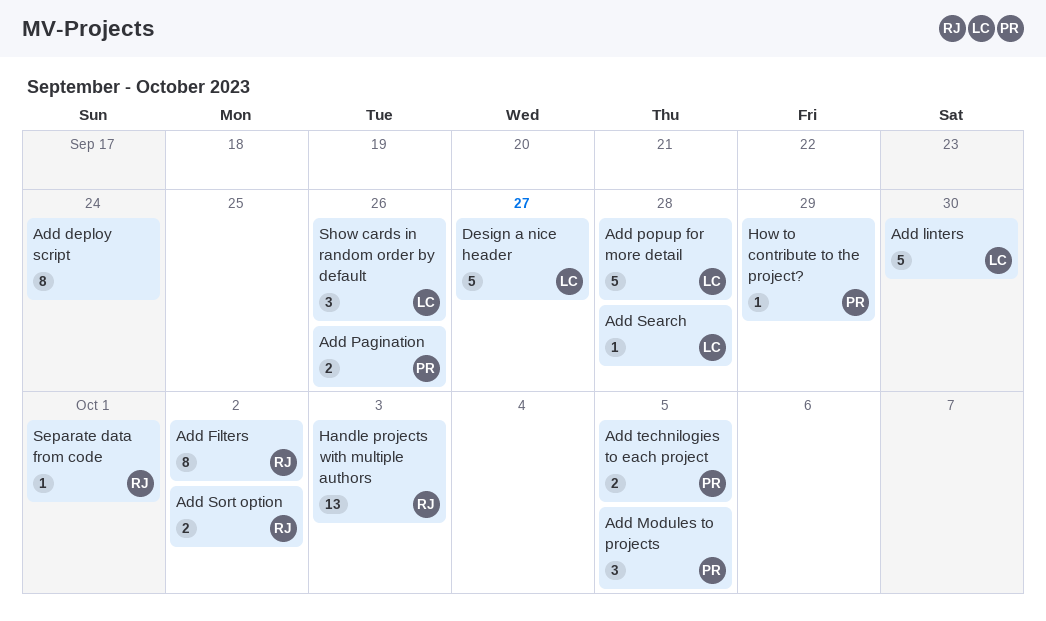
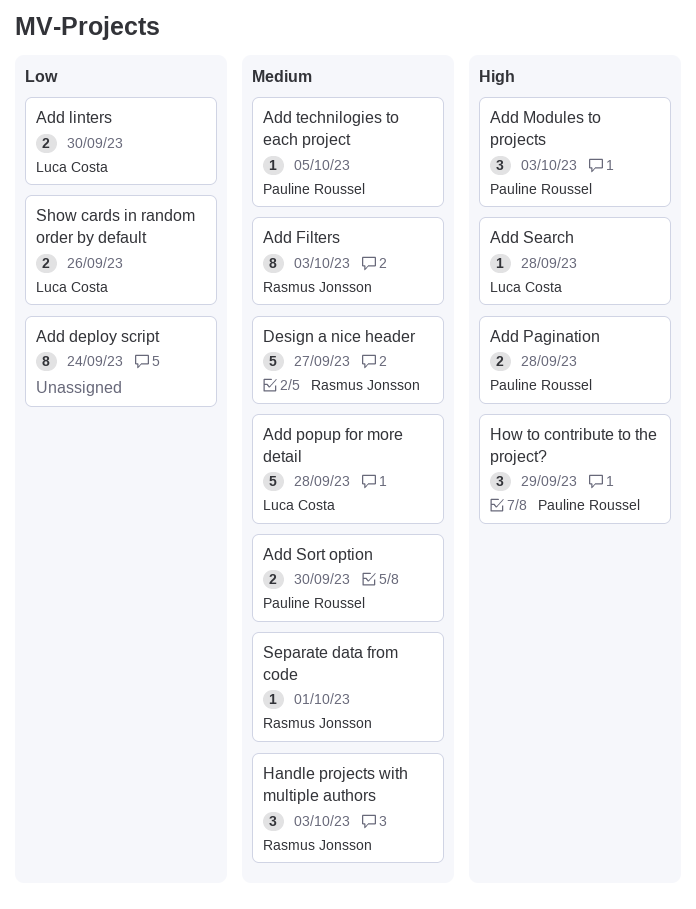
Add Filters, due: Oct 2 -> Oct 3
Add linters, estimate: 5 -> 2
Add Modules to projects, due: Oct 5 -> Oct 3
Add Pagination, due: Sep 26 -> Sep 28
Add Sort option, owner: Rasmus Jonsson -> Pauline Roussel
Add Sort option, due: Oct 2 -> Sep 30
Add technilogies to each project, estimate: 2 -> 1
Design a nice header, owner: Luca Costa -> Rasmus Jonsson
Handle projects with multiple authors, estimate: 13 -> 3
How to contribute to the project?, estimate: 1 -> 3
Show cards in random order by default, estimate: 3 -> 2

